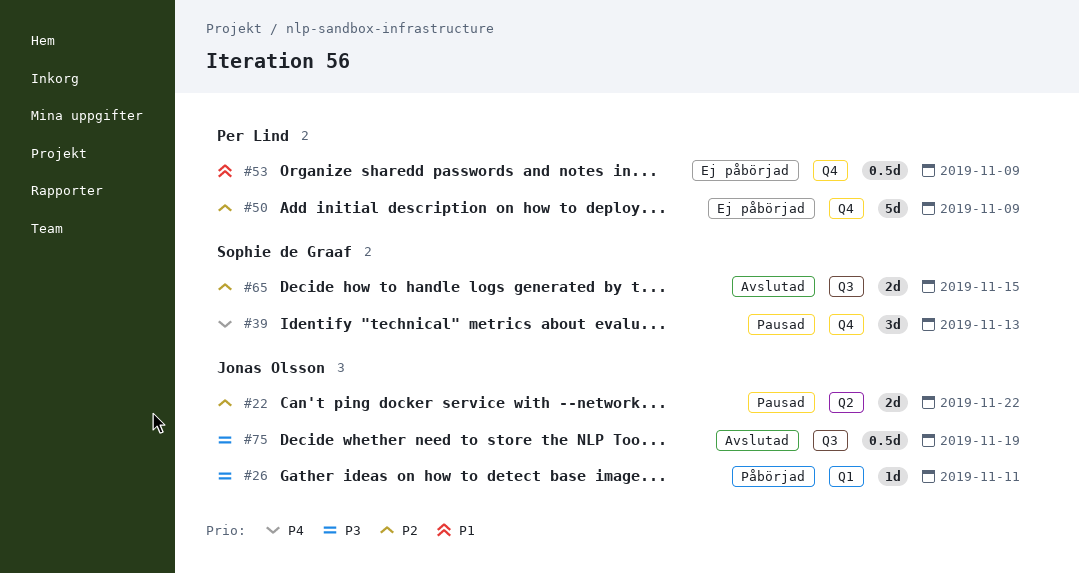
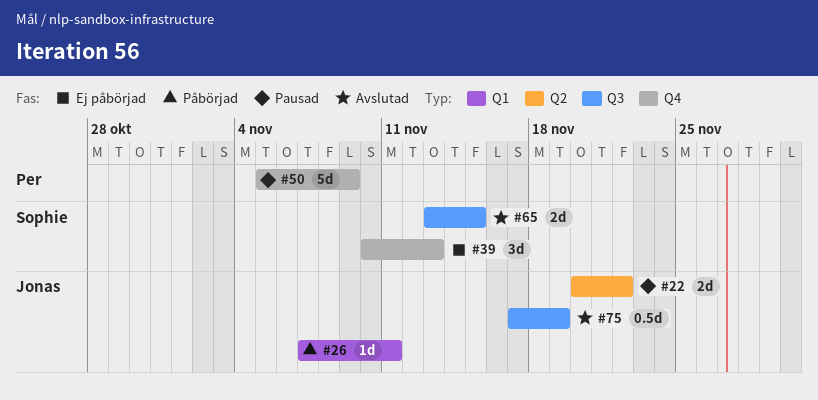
#39, status: Pausad -> Ej påbörjad
#50, status: Ej påbörjad -> Pausad
#53: present -> none

